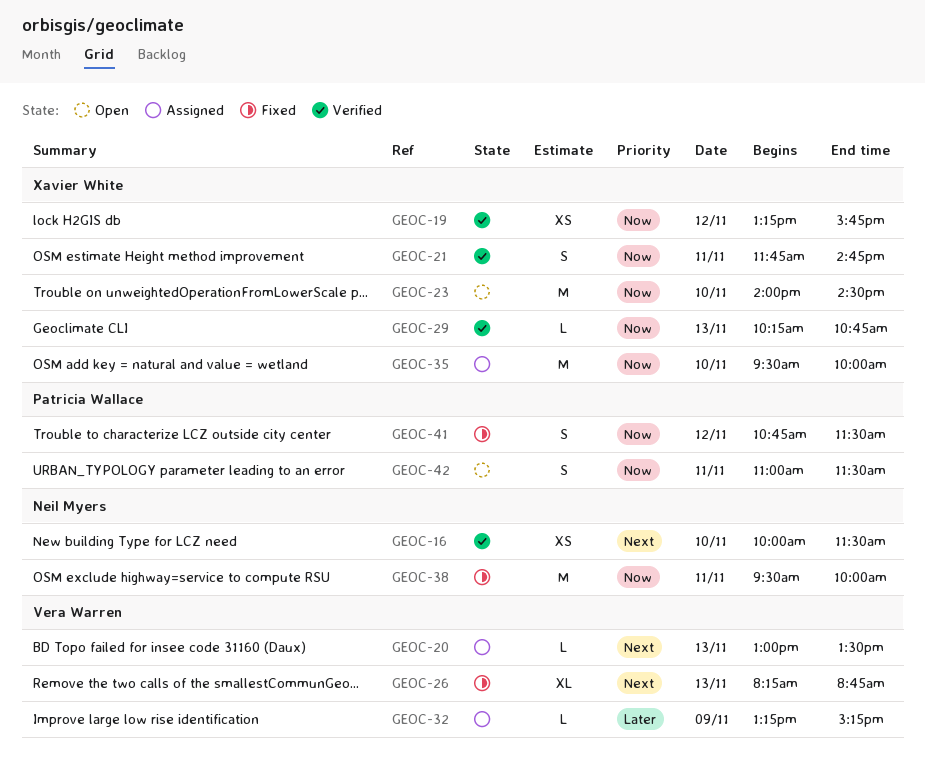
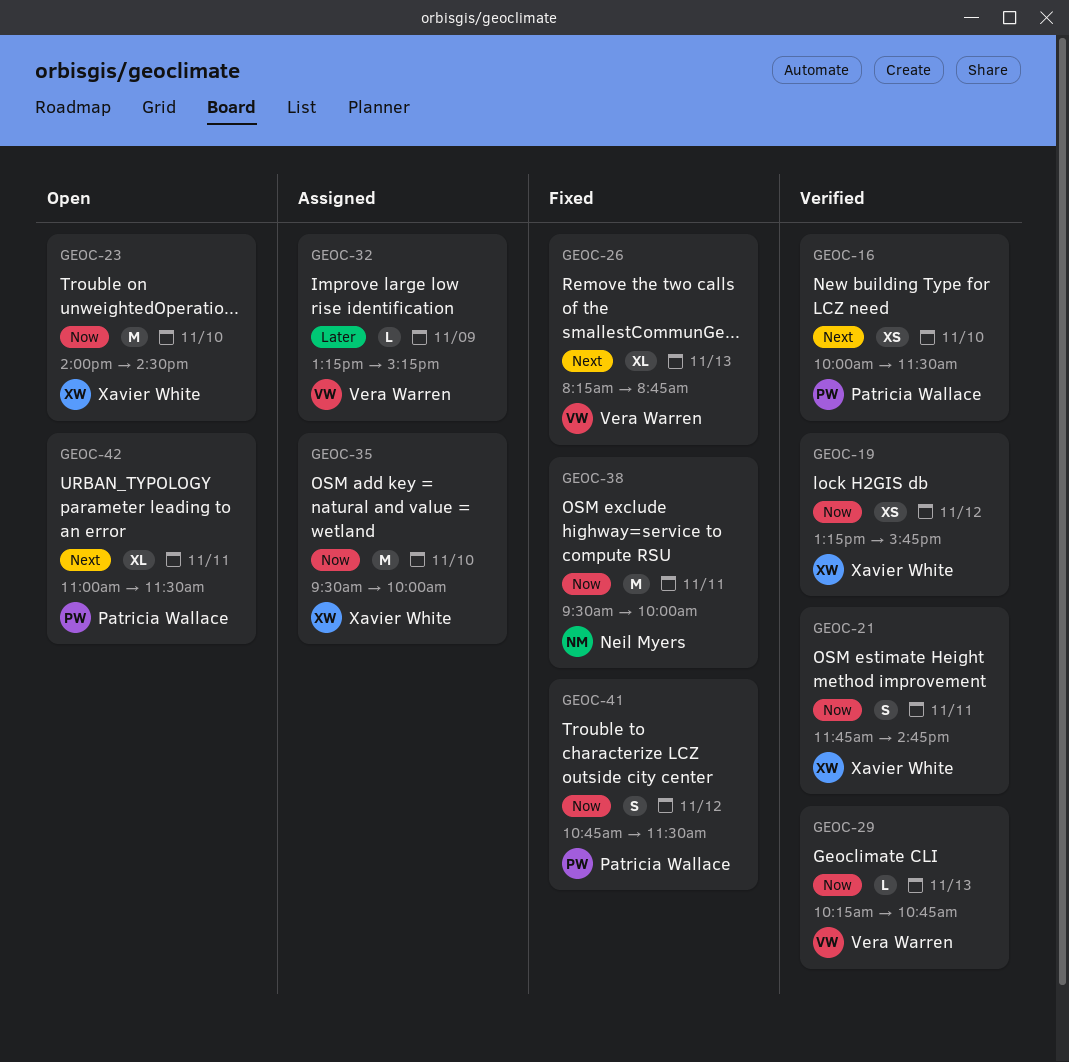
GEOC-16, owner: Neil Myers -> Patricia Wallace
GEOC-20: present -> none
GEOC-29, owner: Xavier White -> Vera Warren
GEOC-42, priority: Now -> Next
GEOC-42, estimate: S -> XL

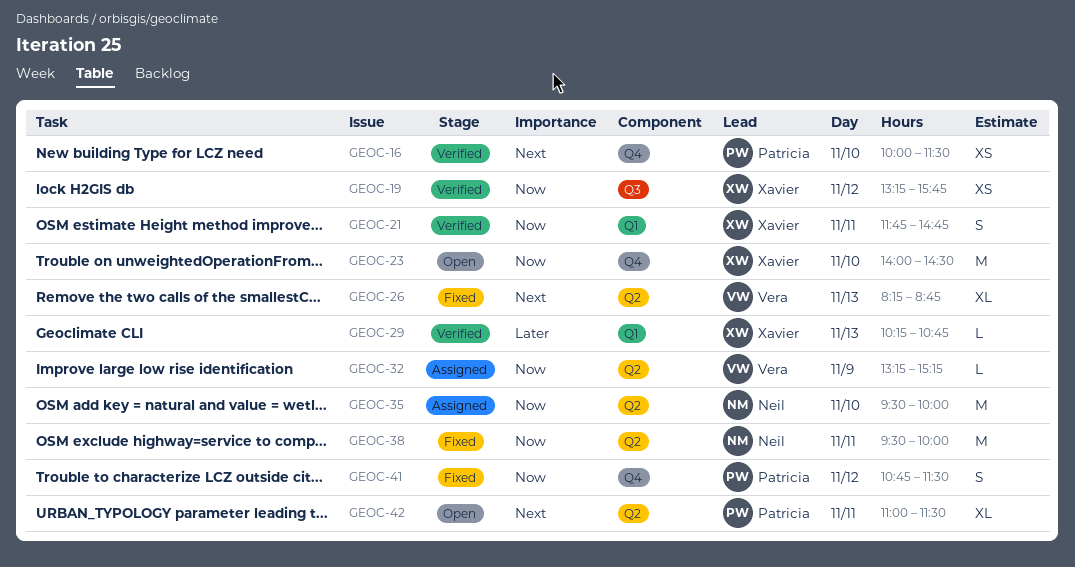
GEOC-29, owner: Vera Warren -> Xavier White
GEOC-29, priority: Now -> Later
GEOC-32, priority: Later -> Now
GEOC-35, owner: Xavier White -> Neil Myers

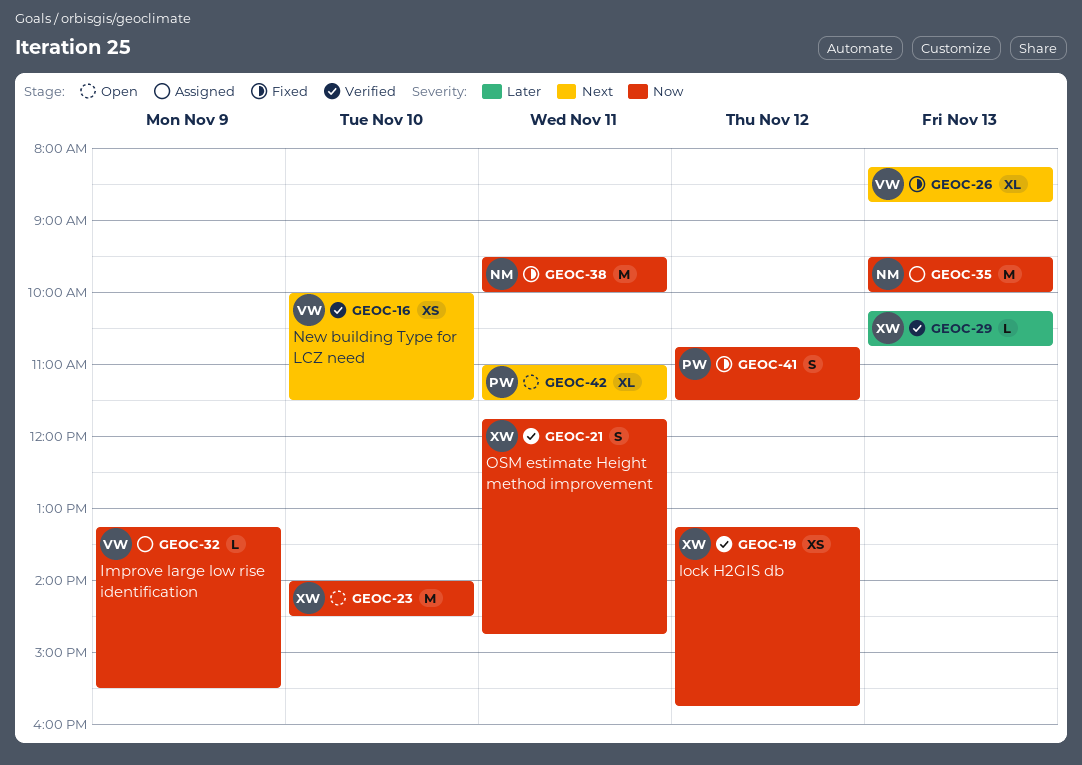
GEOC-16, owner: Patricia -> Vera
GEOC-32, ends: 15:15 -> 15:30
GEOC-35, day: Nov 10 -> Nov 13

